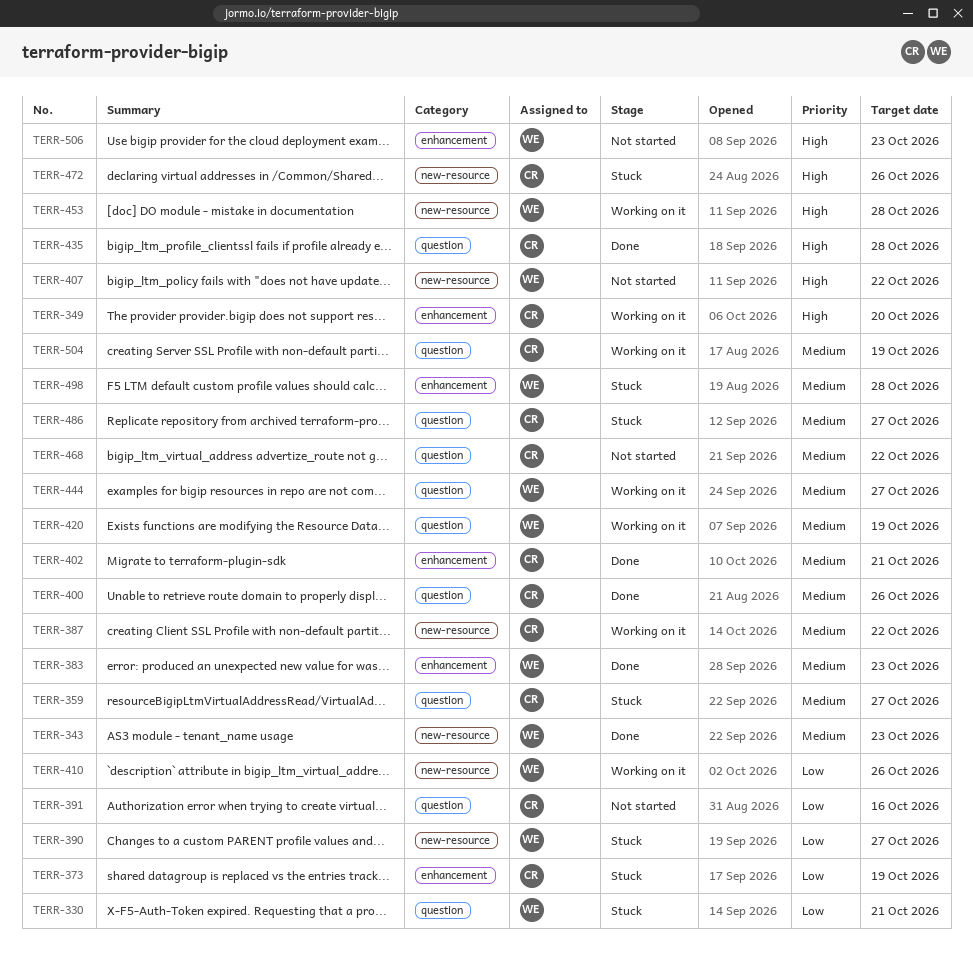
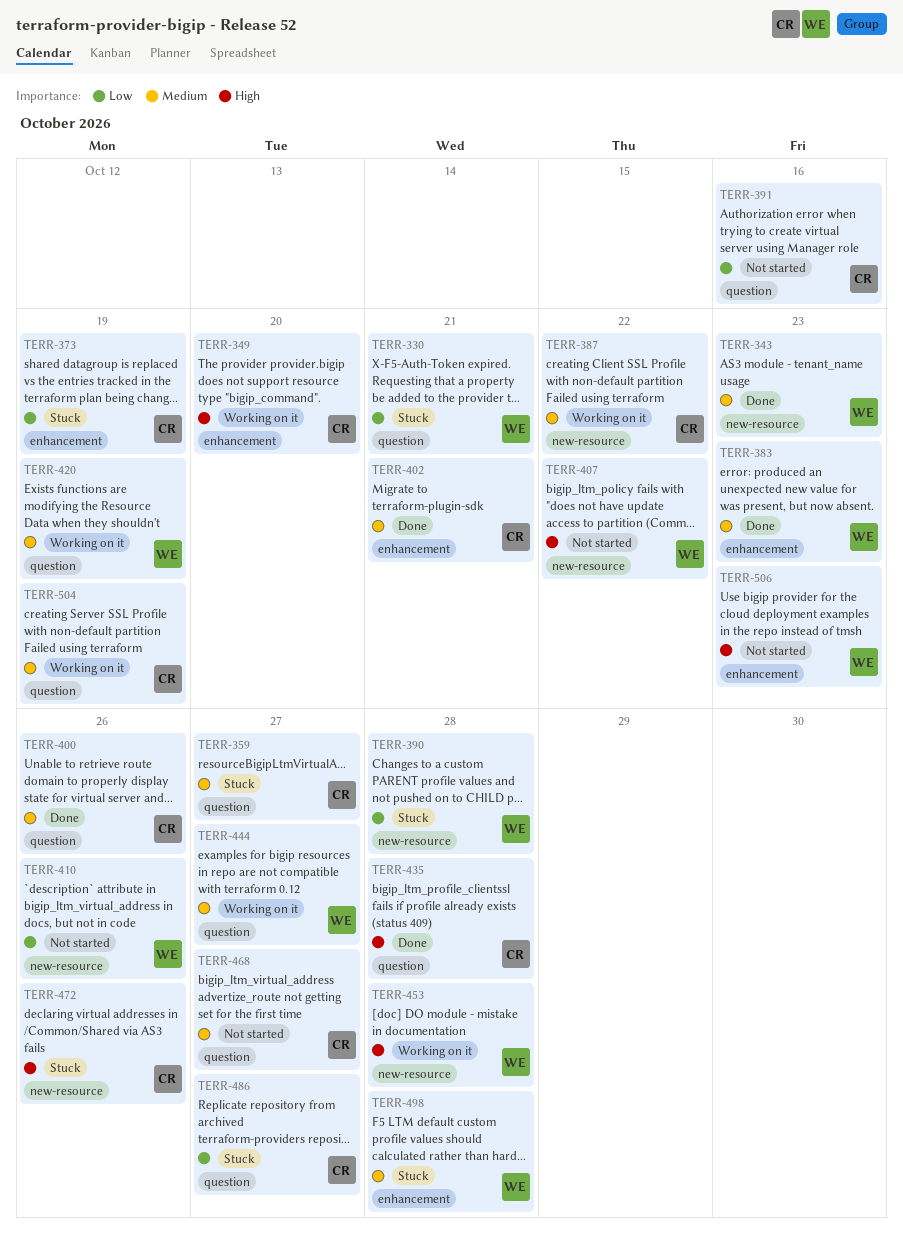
TERR-390, due: Oct 27 -> Oct 28
TERR-410, status: Working on it -> Not started
TERR-468, due: Oct 22 -> Oct 27
TERR-486, priority: Medium -> Low

